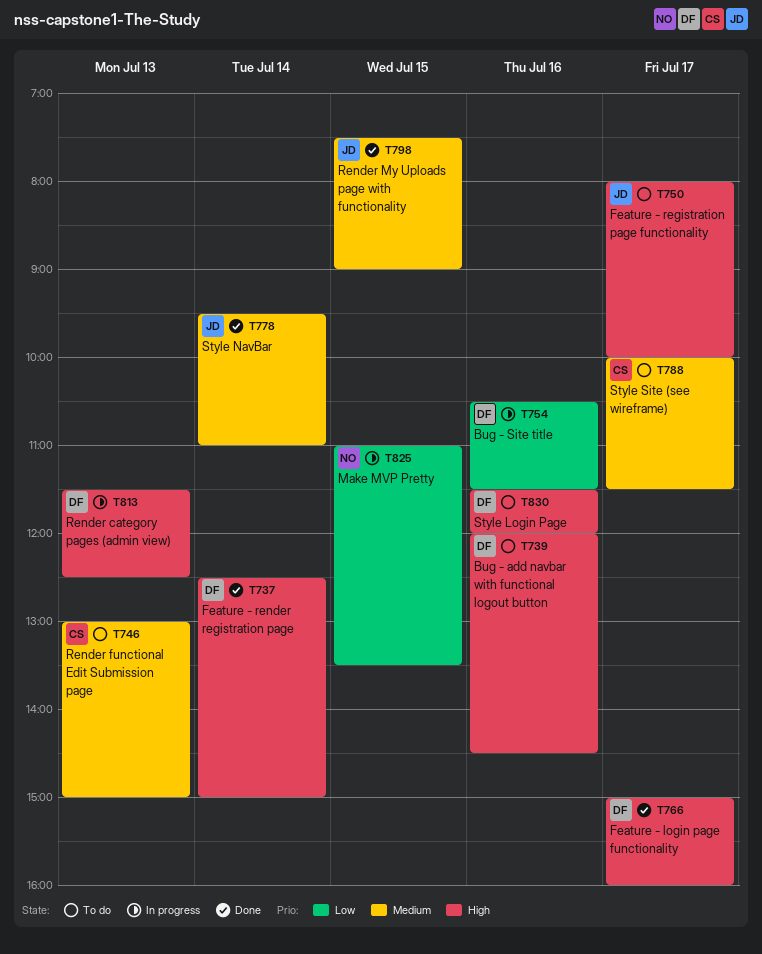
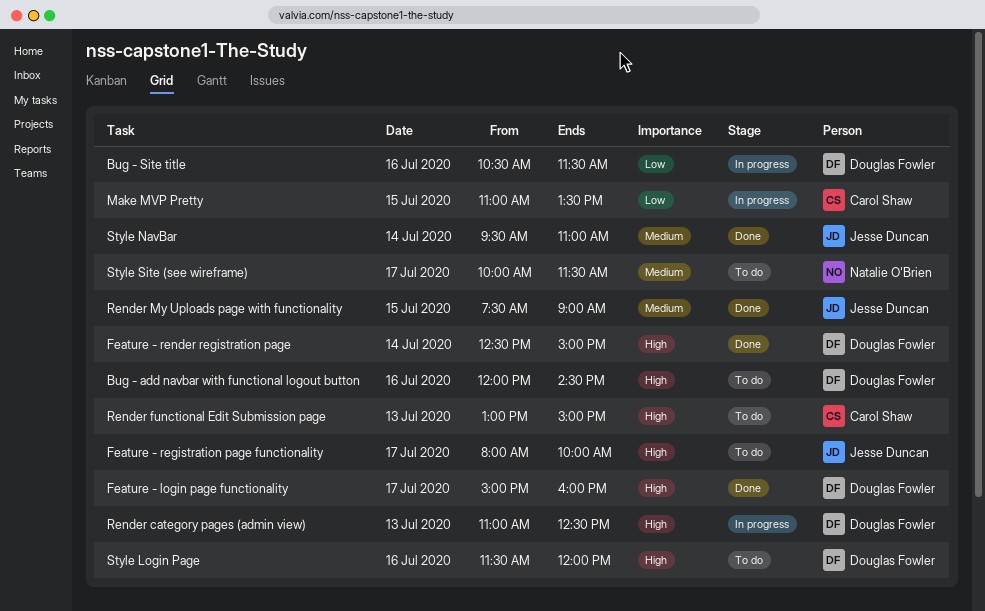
Make MVP Pretty, owner: Natalie O'Brien -> Carol Shaw
Render category pages (admin view), begins: 11:30 -> 11:00
Render functional Edit Submission page, priority: Medium -> High
Style Site (see wireframe), owner: Carol Shaw -> Natalie O'Brien

